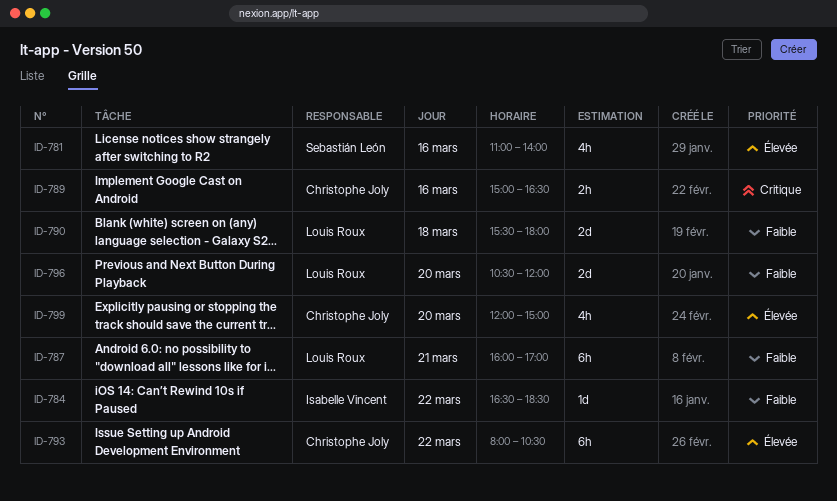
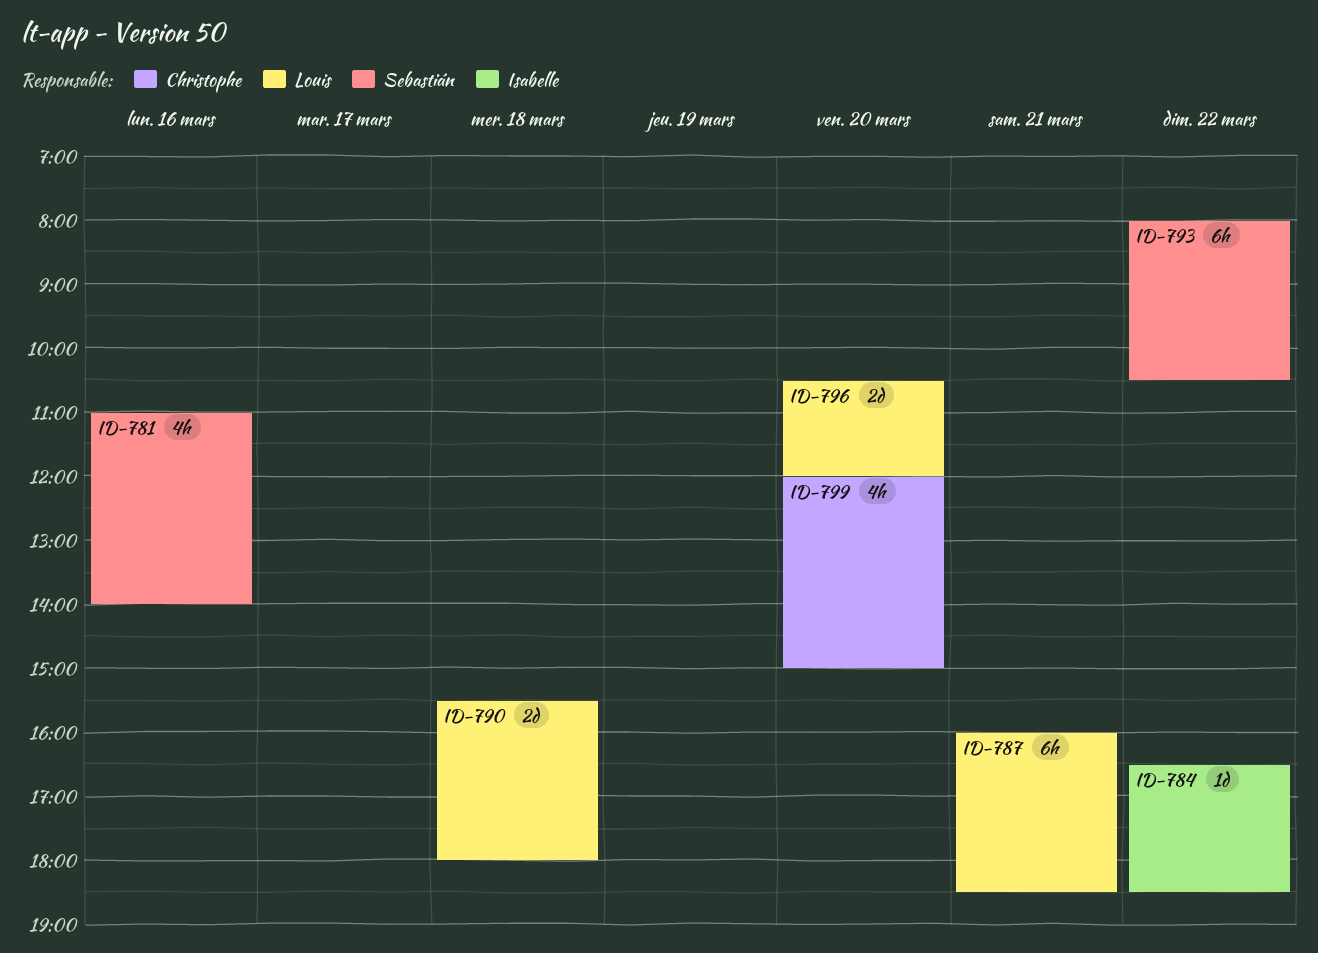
ID-787, ends: 17:00 -> 18:30
ID-789: present -> none
ID-793, owner: Christophe Joly -> Sebastián León

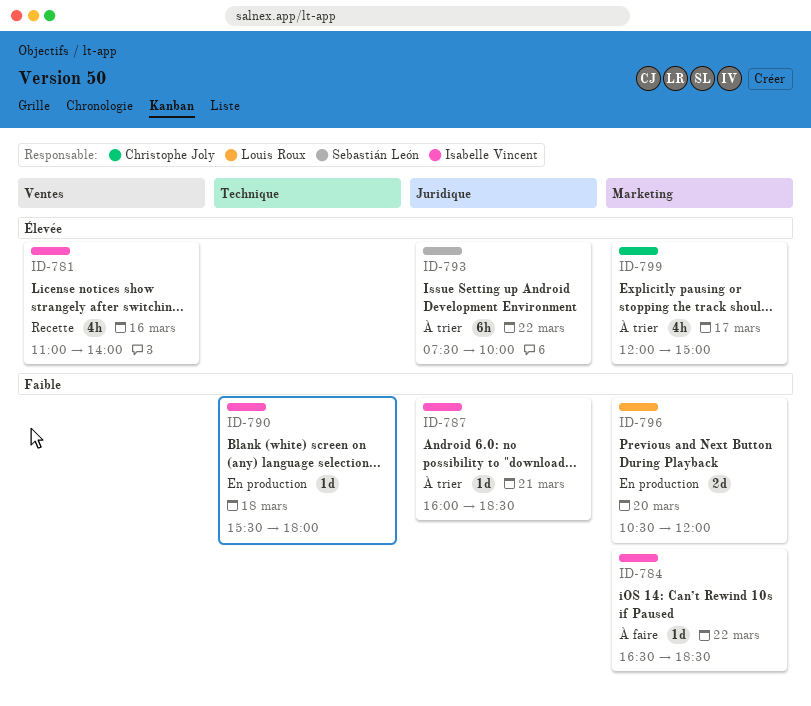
ID-781, owner: Sebastián León -> Isabelle Vincent
ID-787, owner: Louis Roux -> Isabelle Vincent
ID-787, estimate: 6h -> 1d
ID-790, owner: Louis Roux -> Isabelle Vincent
ID-790, estimate: 2d -> 1d
ID-793, begins: 08:00 -> 07:30
ID-793, ends: 10:30 -> 10:00
ID-799, day: Mar 20 -> Mar 17

